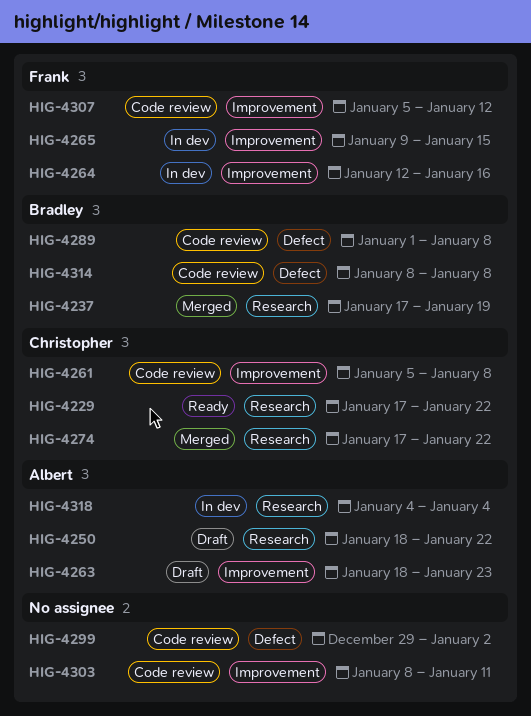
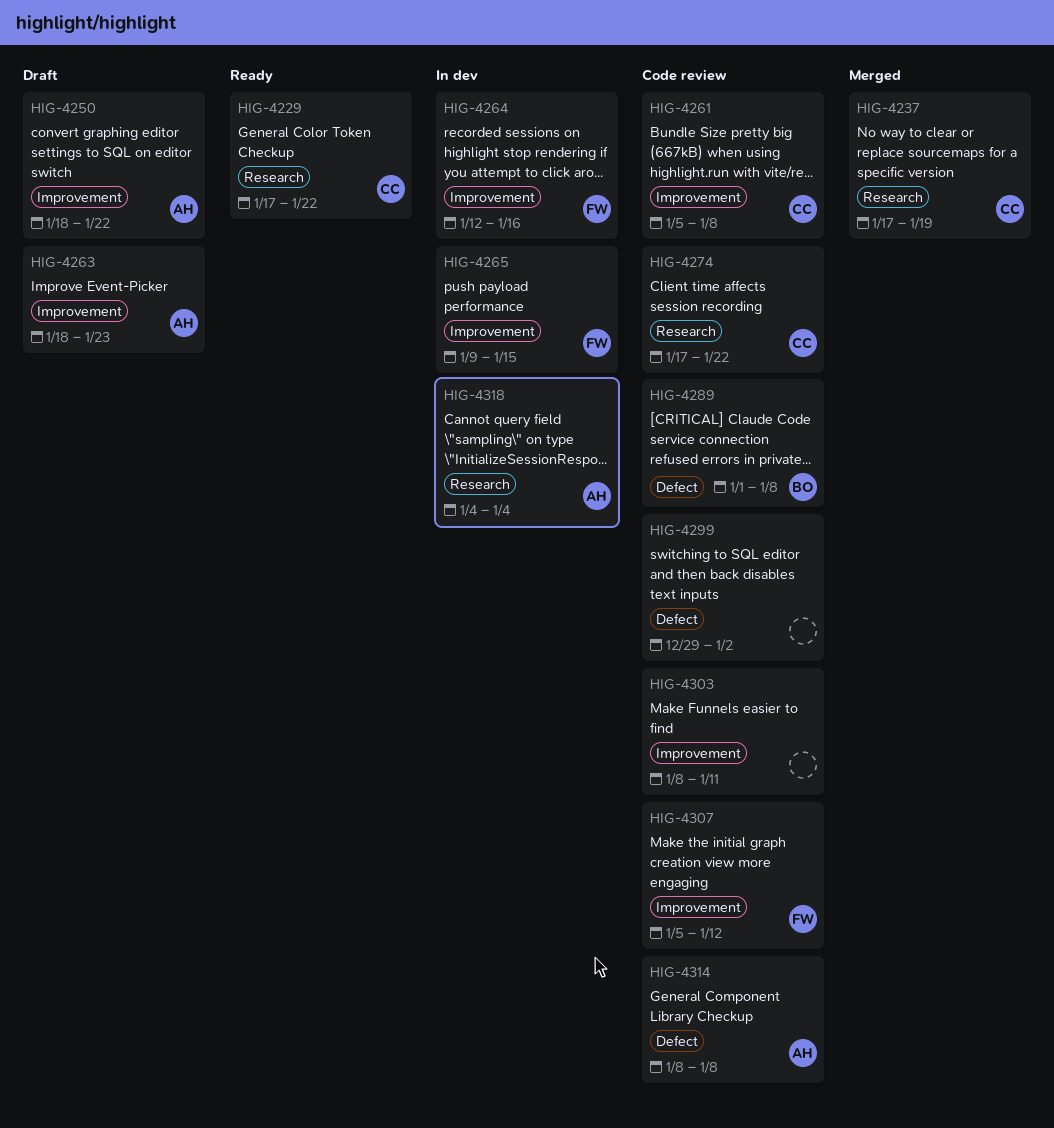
HIG-4237, owner: Bradley -> Christopher
HIG-4250, label: Research -> Improvement
HIG-4274, status: Merged -> Code review
HIG-4314, owner: Bradley -> Albert

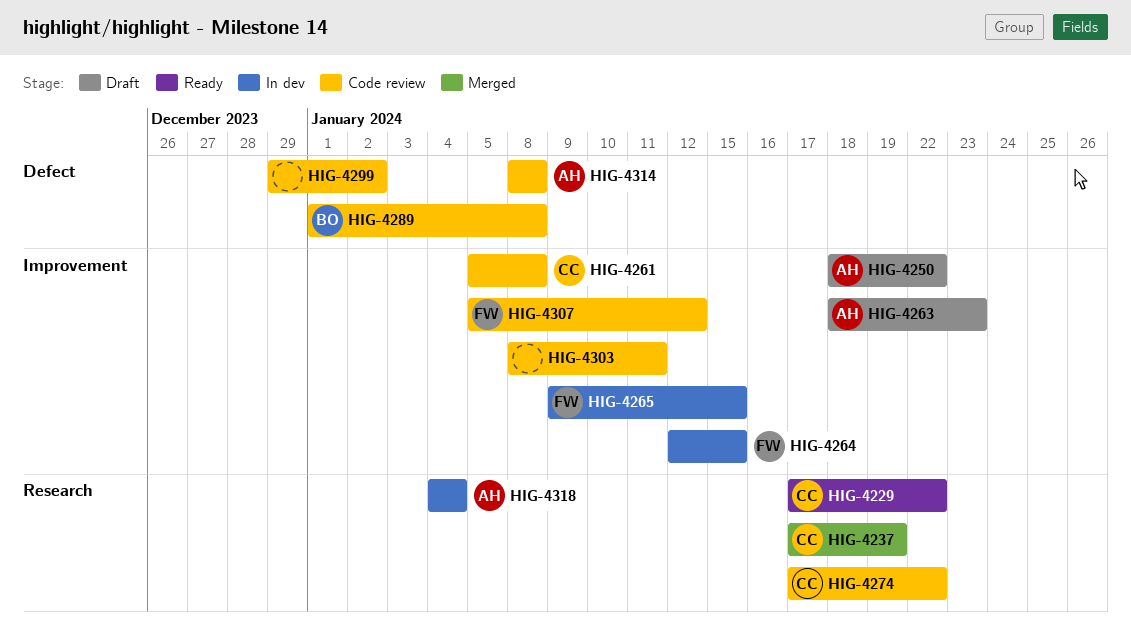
HIG-4264, due: Jan 16 -> Jan 15

